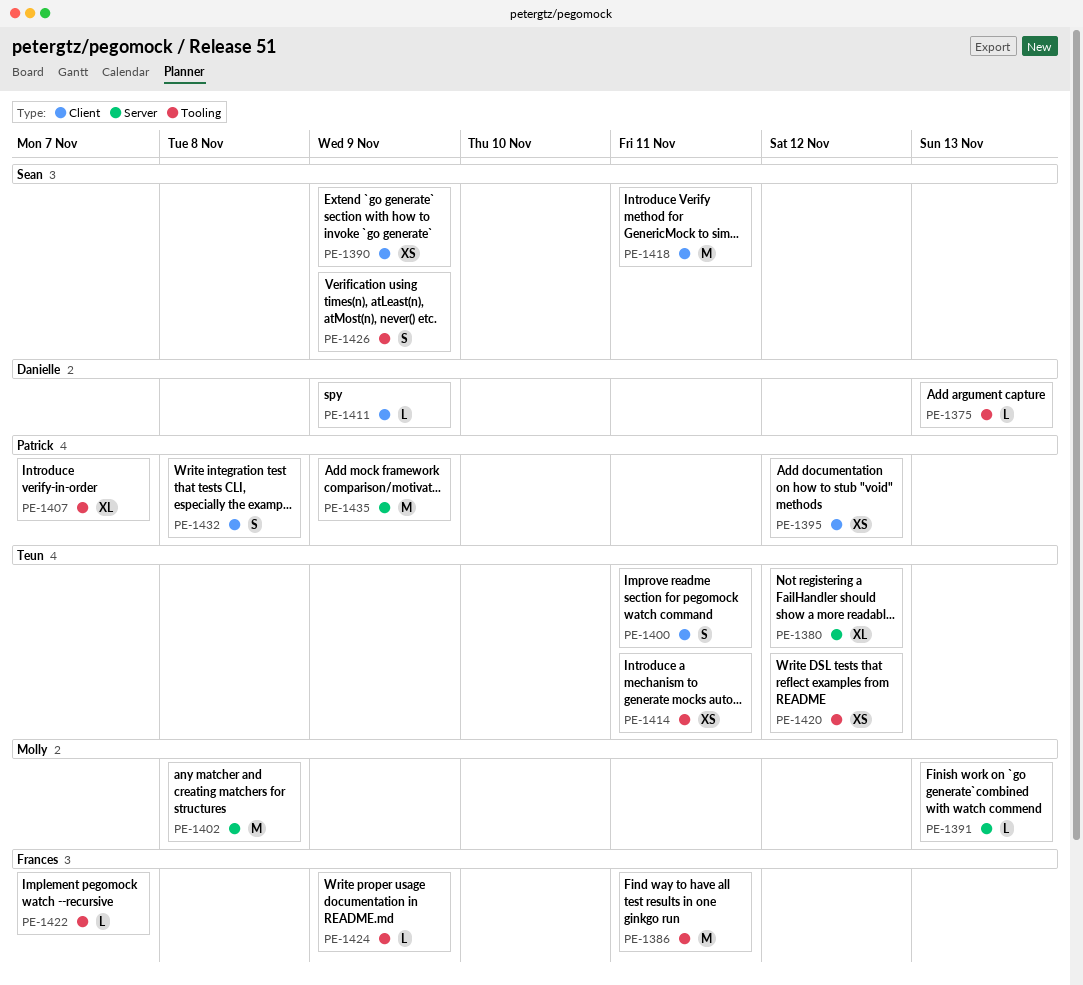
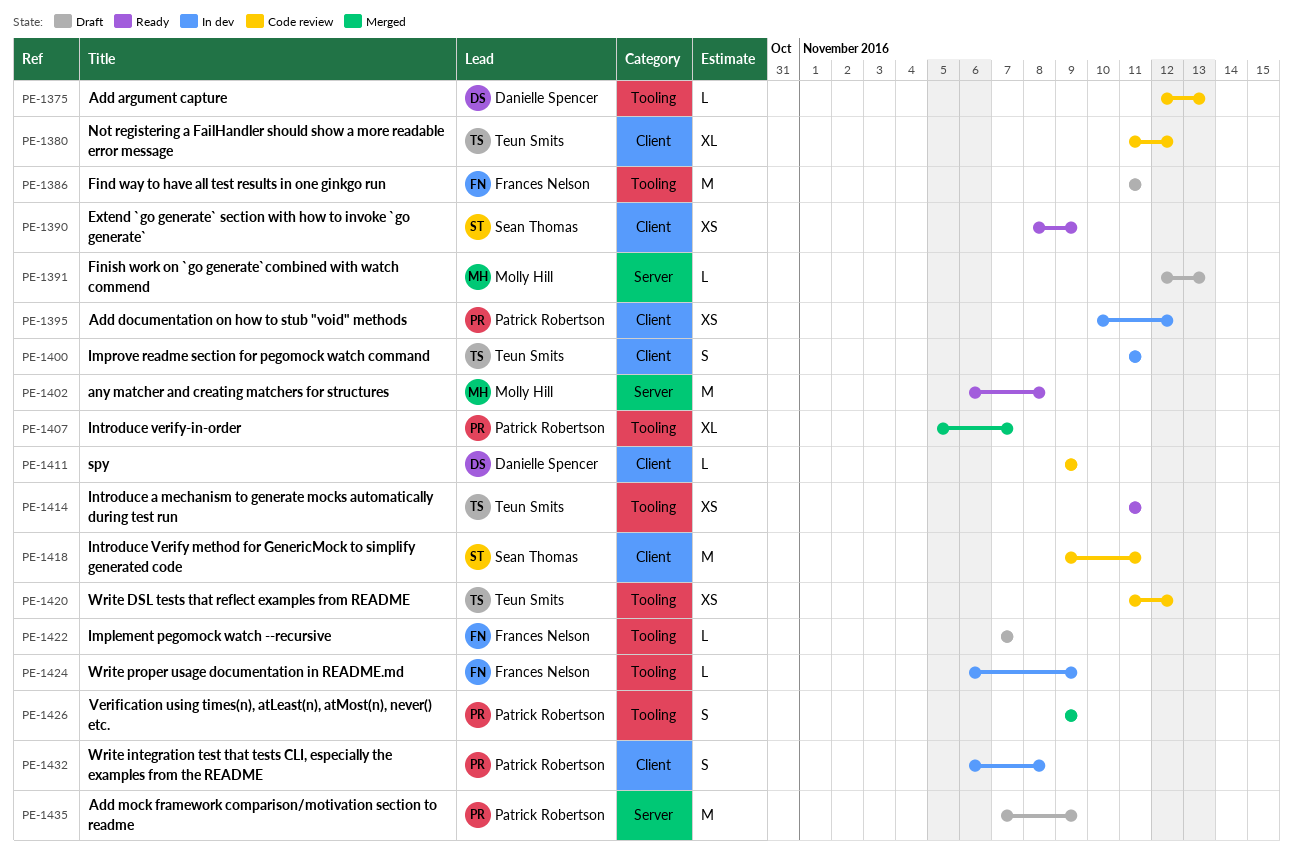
PE-1380, label: Server -> Client
PE-1426, owner: Sean Thomas -> Patrick Robertson

